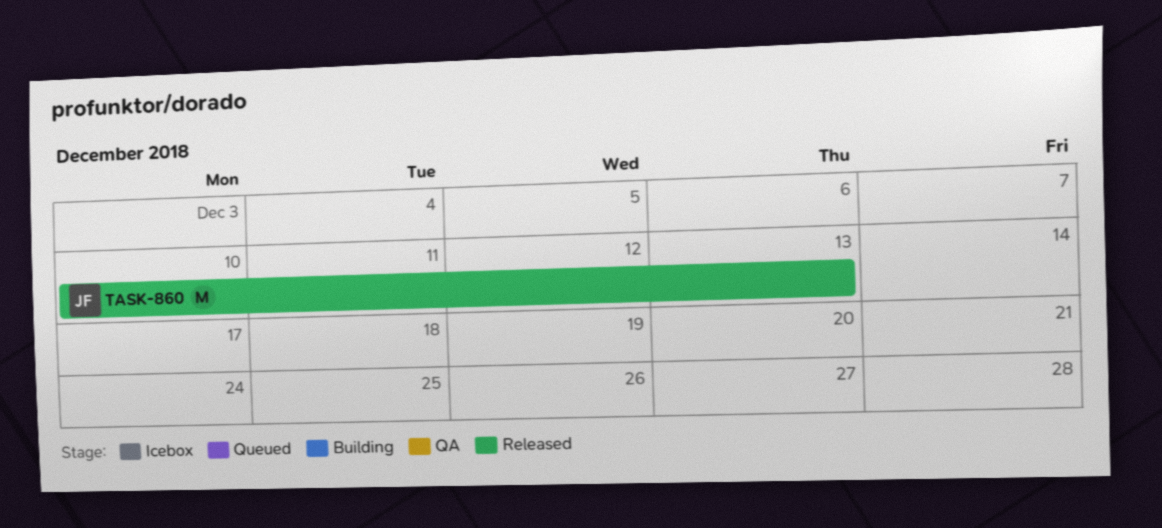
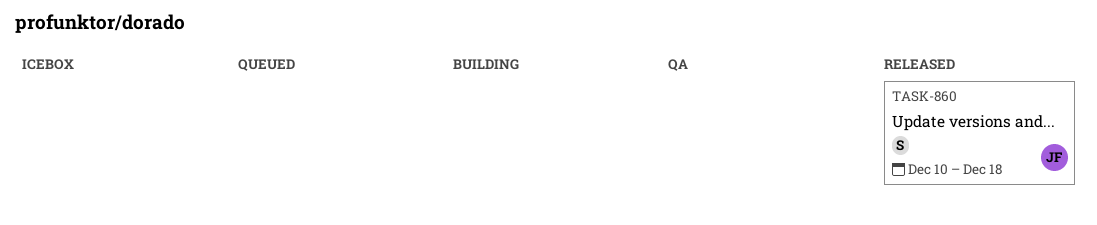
TASK-860, estimate: M -> S
TASK-860, due: Dec 13 -> Dec 18

